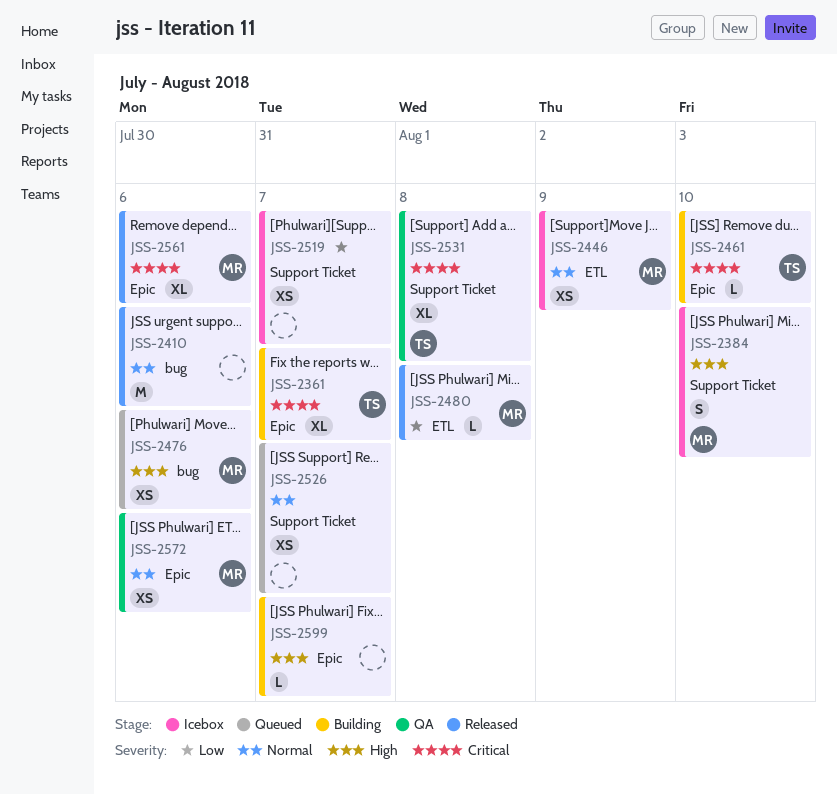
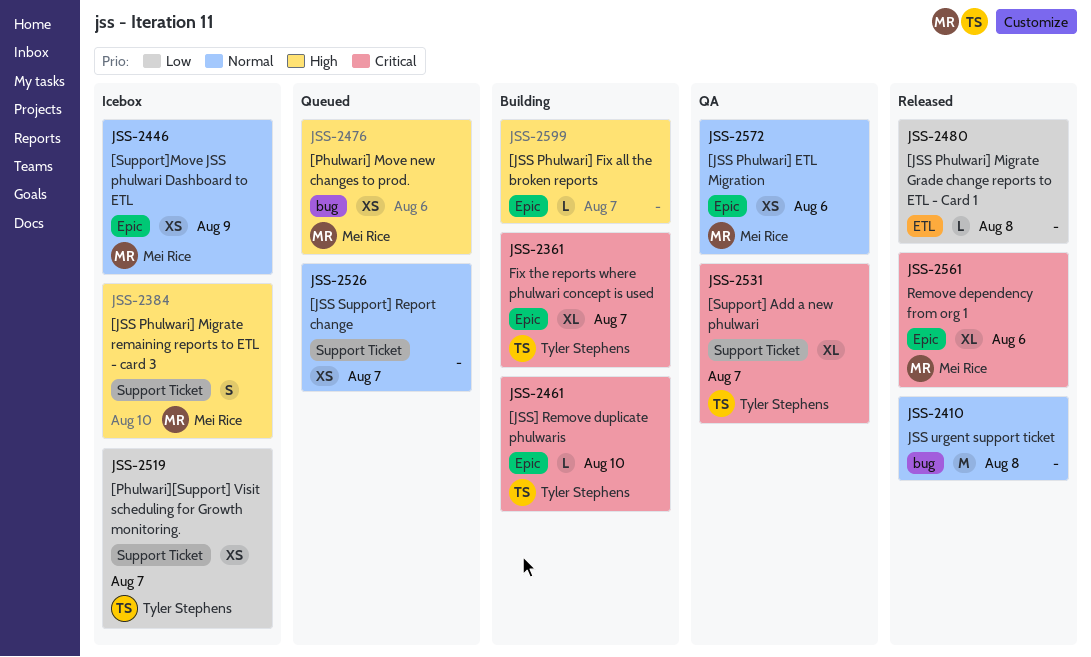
JSS-2410, due: Aug 6 -> Aug 8
JSS-2446, label: ETL -> Epic
JSS-2480, owner: Mei Rice -> none
JSS-2519, owner: none -> Tyler Stephens
JSS-2531, due: Aug 8 -> Aug 7

